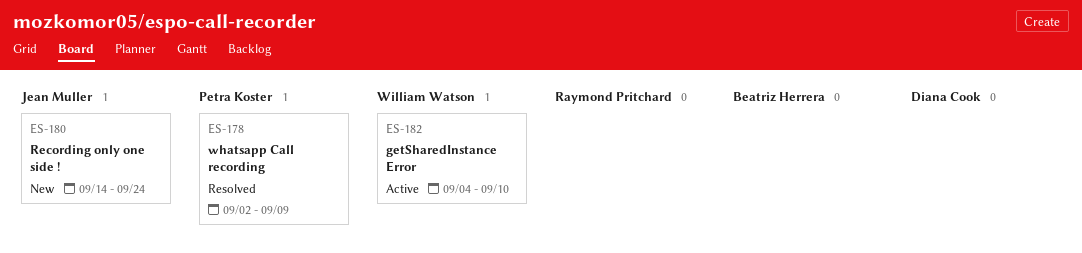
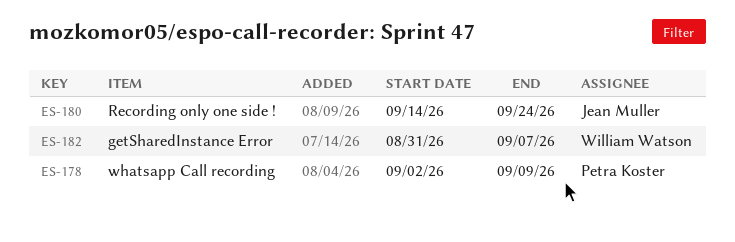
ES-182, start: Sep 4 -> Aug 31
ES-182, due: Sep 10 -> Sep 7

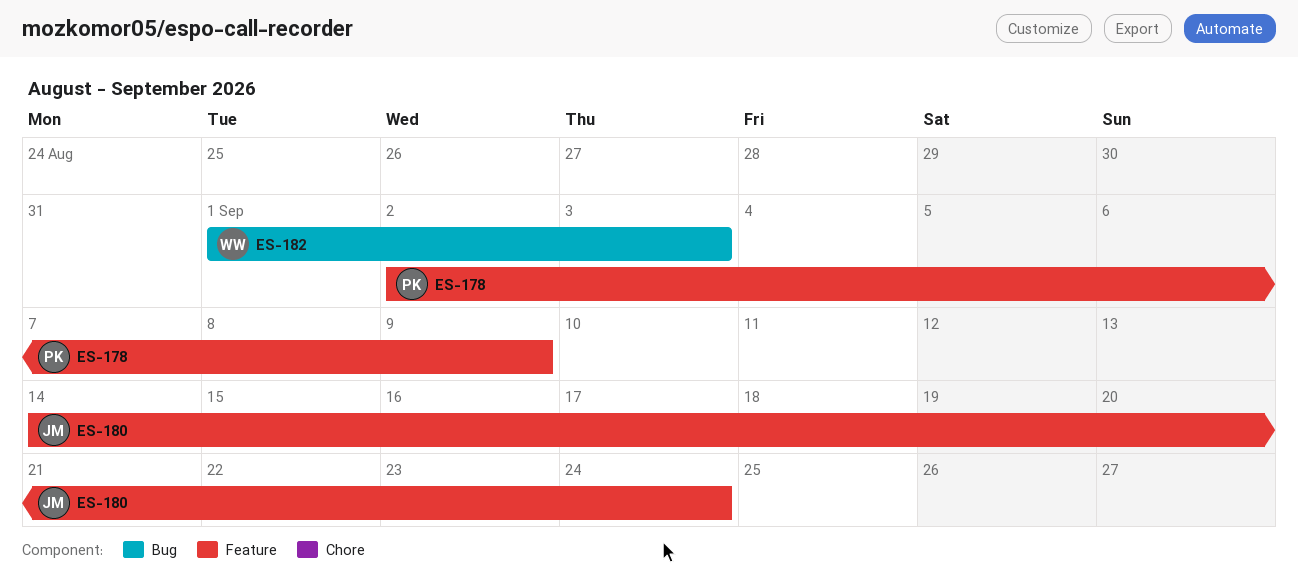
ES-182, start: Aug 31 -> Sep 1
ES-182, due: Sep 7 -> Sep 3

